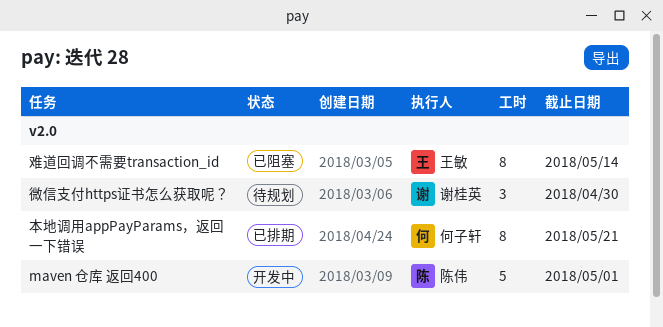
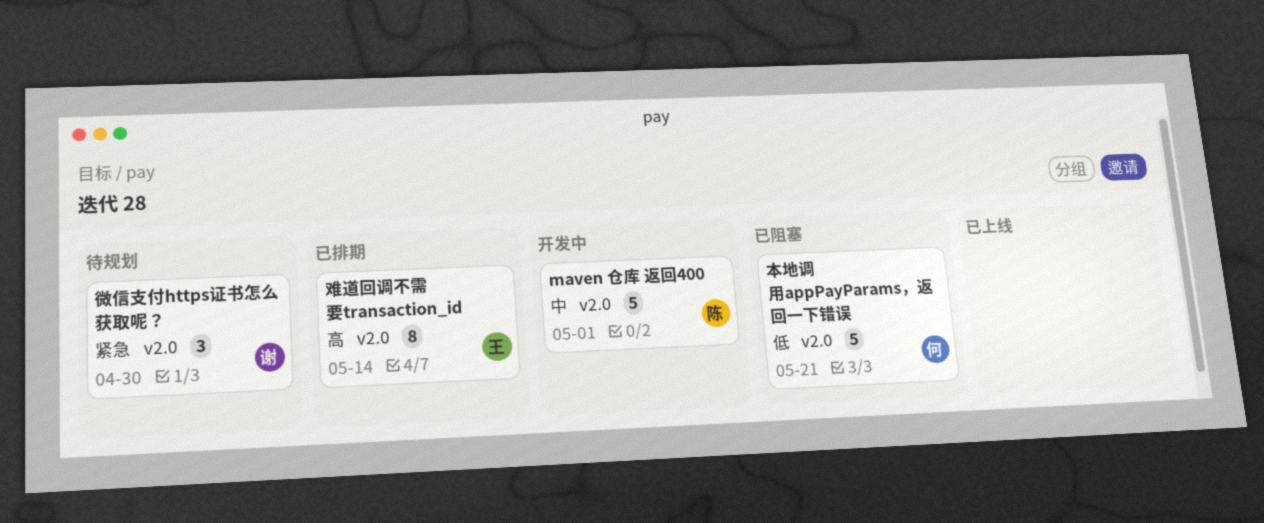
本地调用appPayParams，返回一下错误, status: 已排期 -> 已阻塞
本地调用appPayParams，返回一下错误, estimate: 8 -> 5
难道回调不需要transaction_id, status: 已阻塞 -> 已排期

